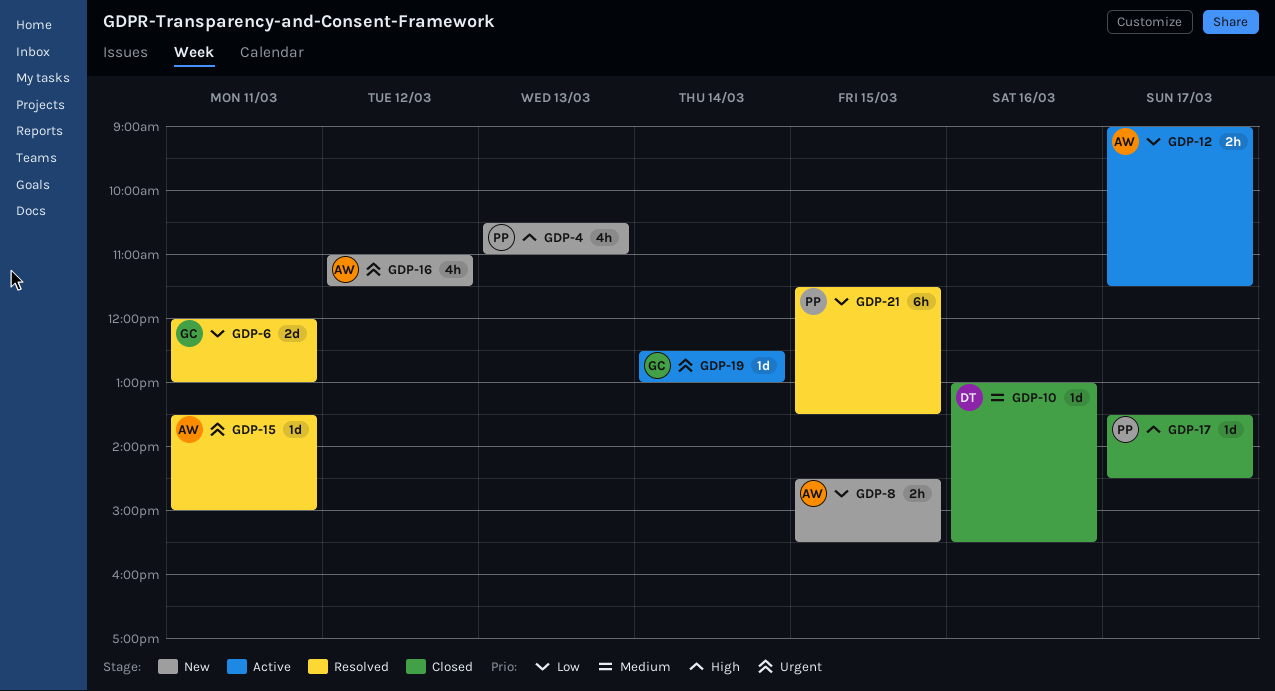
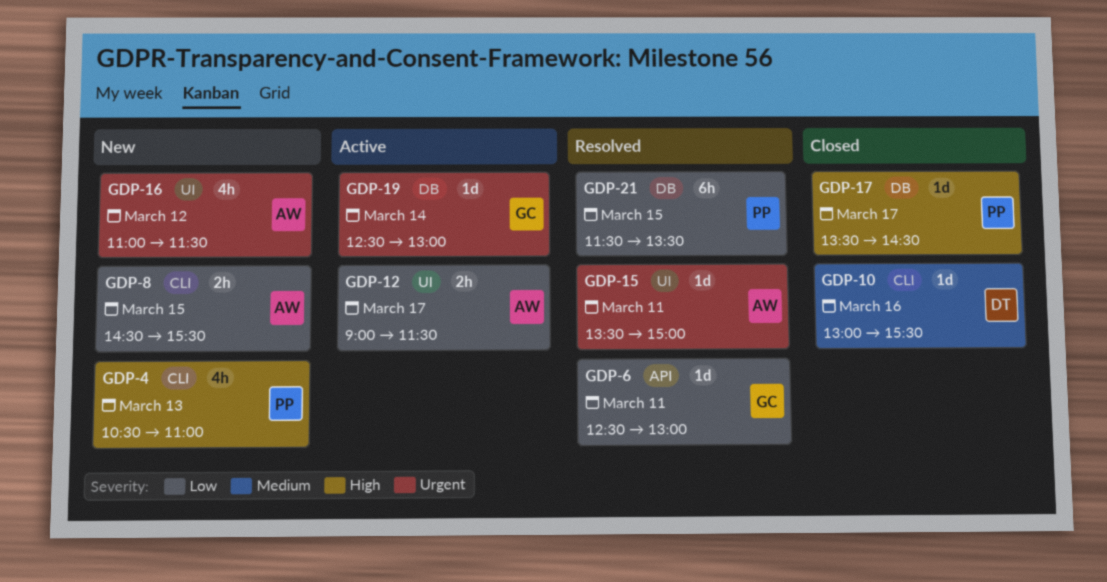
GDP-6, estimate: 2d -> 1d
GDP-6, begins: 12:00 -> 12:30

